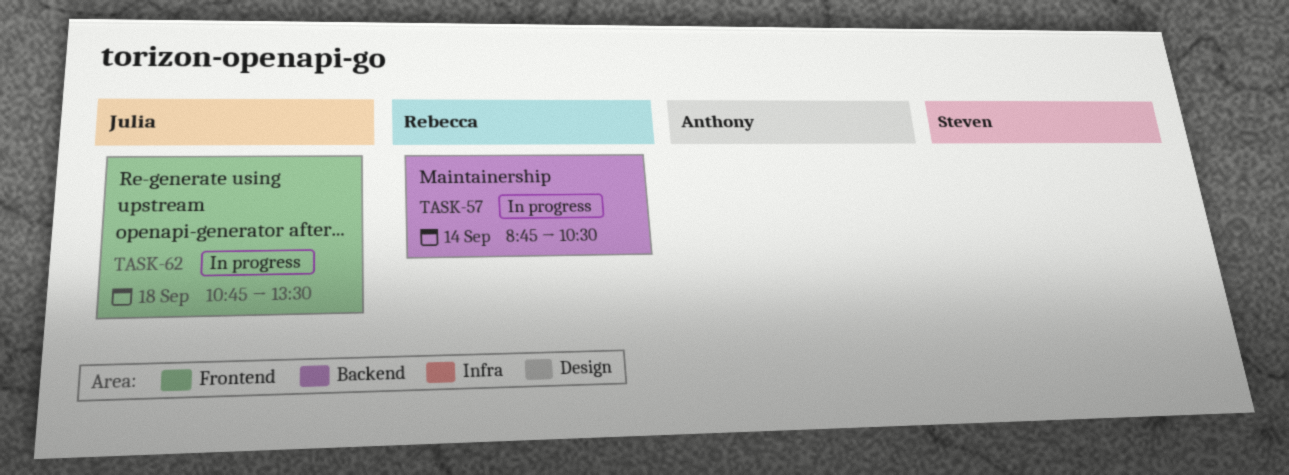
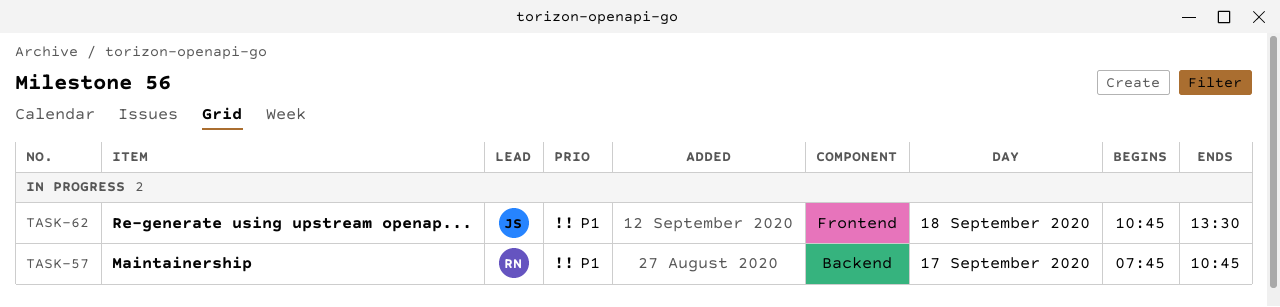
TASK-57, day: Sep 14 -> Sep 17
TASK-57, begins: 08:45 -> 07:45
TASK-57, ends: 10:30 -> 10:45

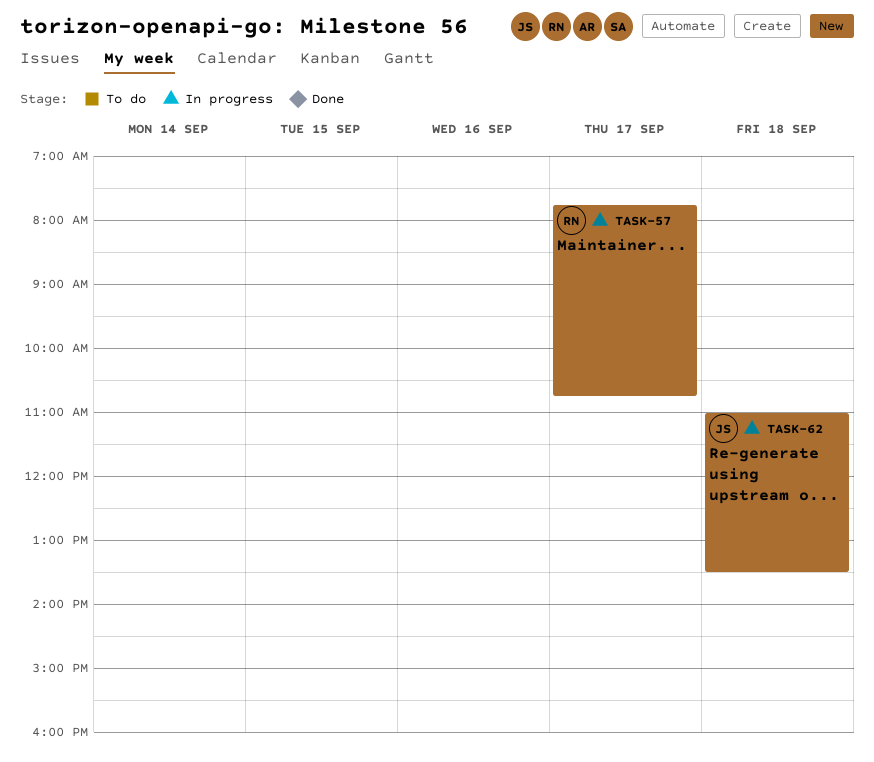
TASK-62, begins: 10:45 -> 11:00

